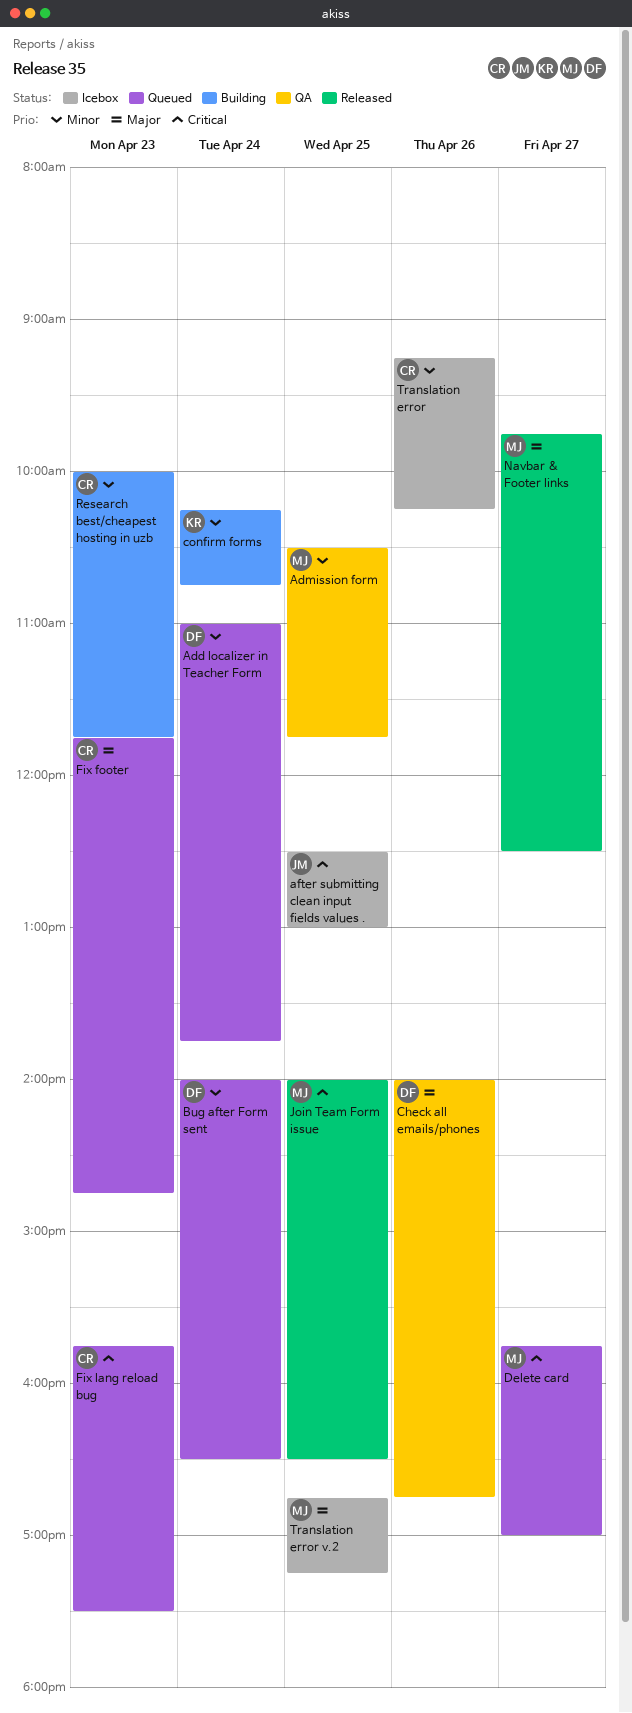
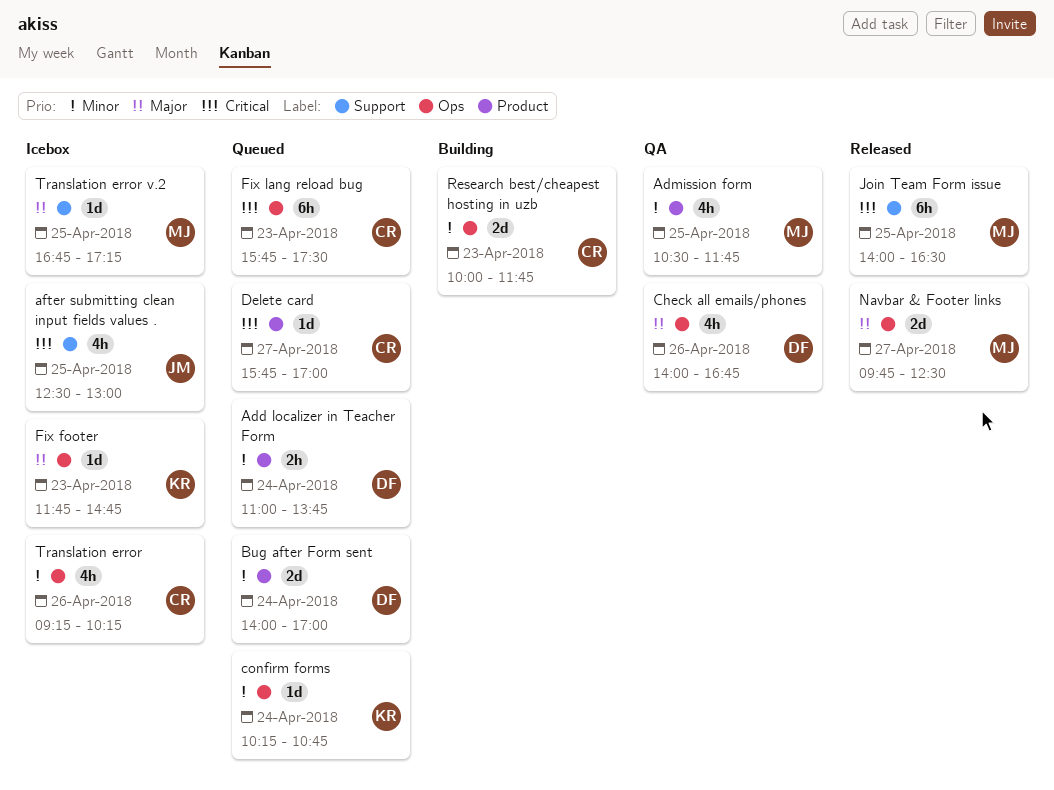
Bug after Form sent, ends: 16:30 -> 17:00
confirm forms, status: Building -> Queued
Delete card, owner: MJ -> CR
Fix footer, status: Queued -> Icebox
Fix footer, owner: CR -> KR

